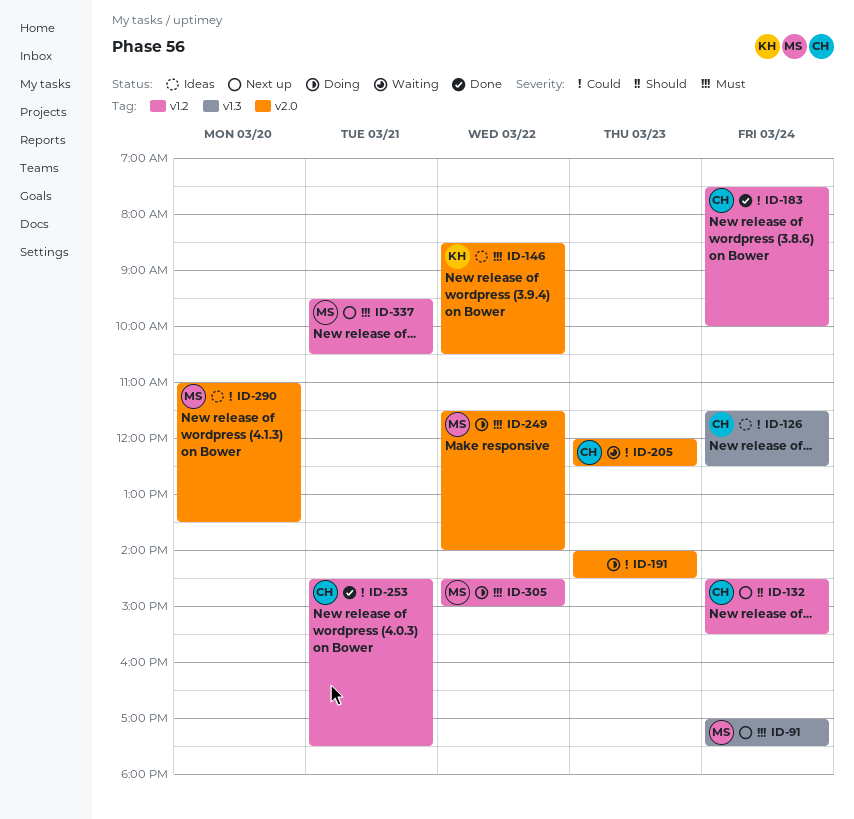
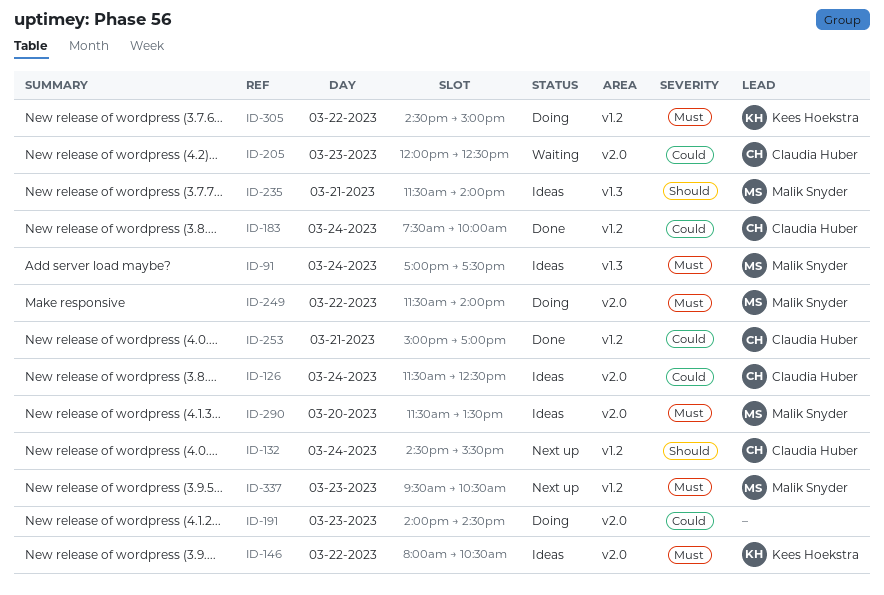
ID-91, status: Next up -> Ideas
ID-126, label: v1.3 -> v2.0
ID-146, begins: 08:30 -> 08:00
ID-235: none -> present
ID-253, begins: 14:30 -> 15:00
ID-253, ends: 17:30 -> 17:00
ID-290, priority: Could -> Must
ID-290, begins: 11:00 -> 11:30
ID-305, owner: Malik Snyder -> Kees Hoekstra
ID-337, day: Mar 21 -> Mar 23

